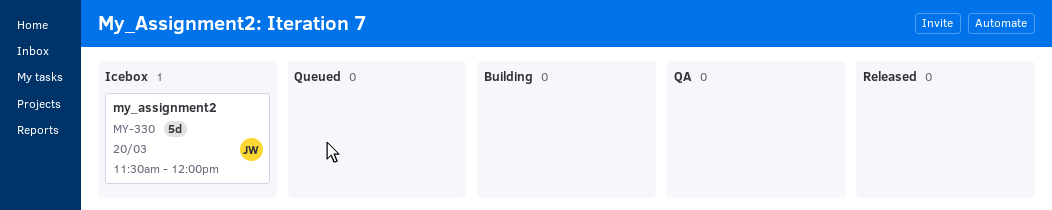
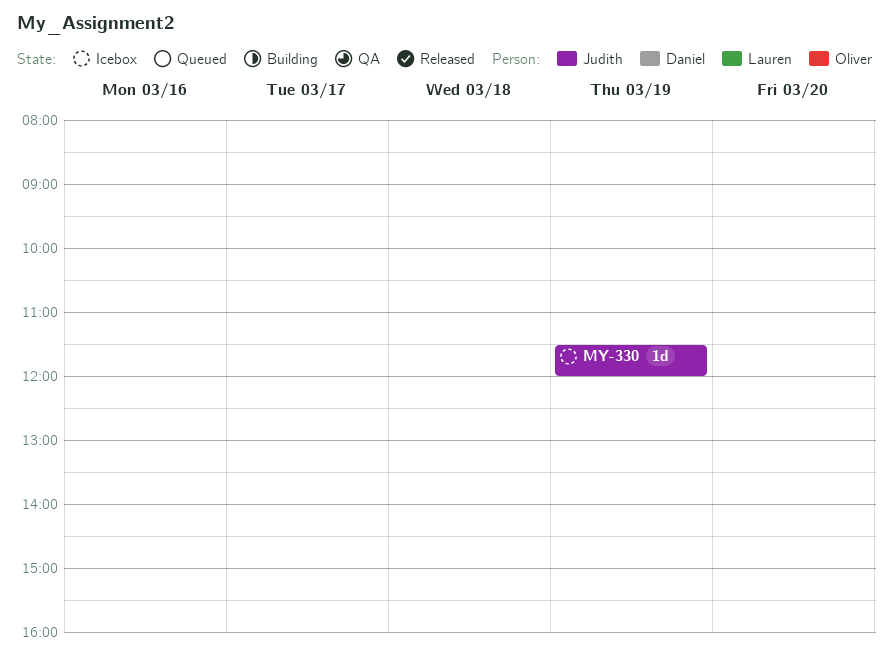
MY-330, estimate: 5d -> 1d
MY-330, day: Mar 20 -> Mar 19

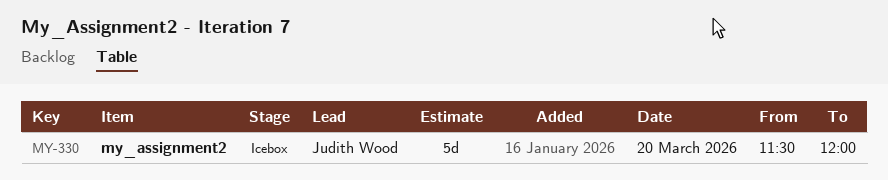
MY-330, estimate: 1d -> 5d
MY-330, day: Mar 19 -> Mar 20

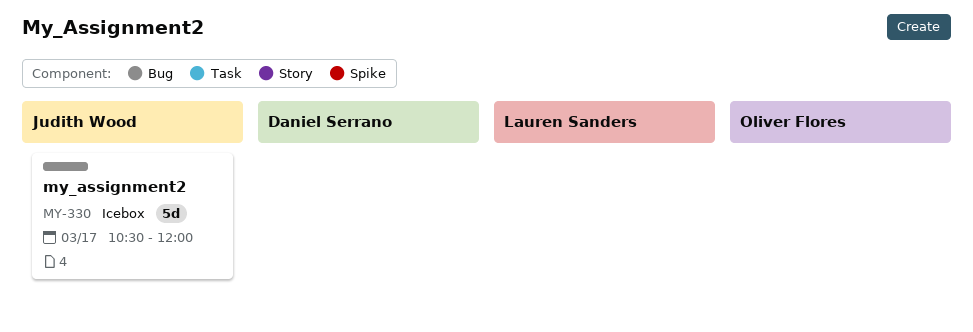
MY-330, day: Mar 20 -> Mar 17
MY-330, begins: 11:30 -> 10:30

